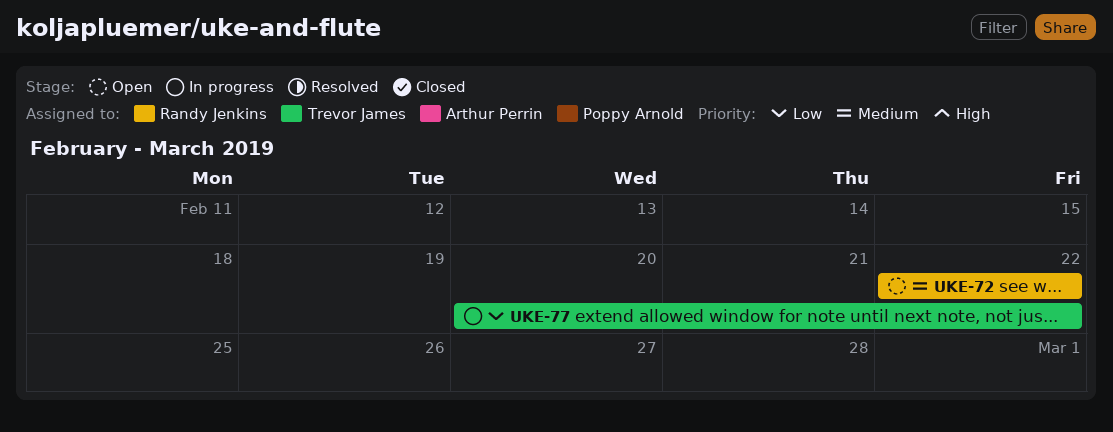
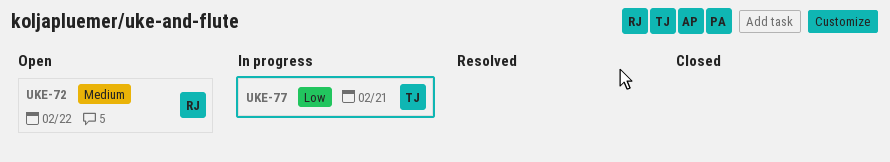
UKE-77, due: Feb 22 -> Feb 21

